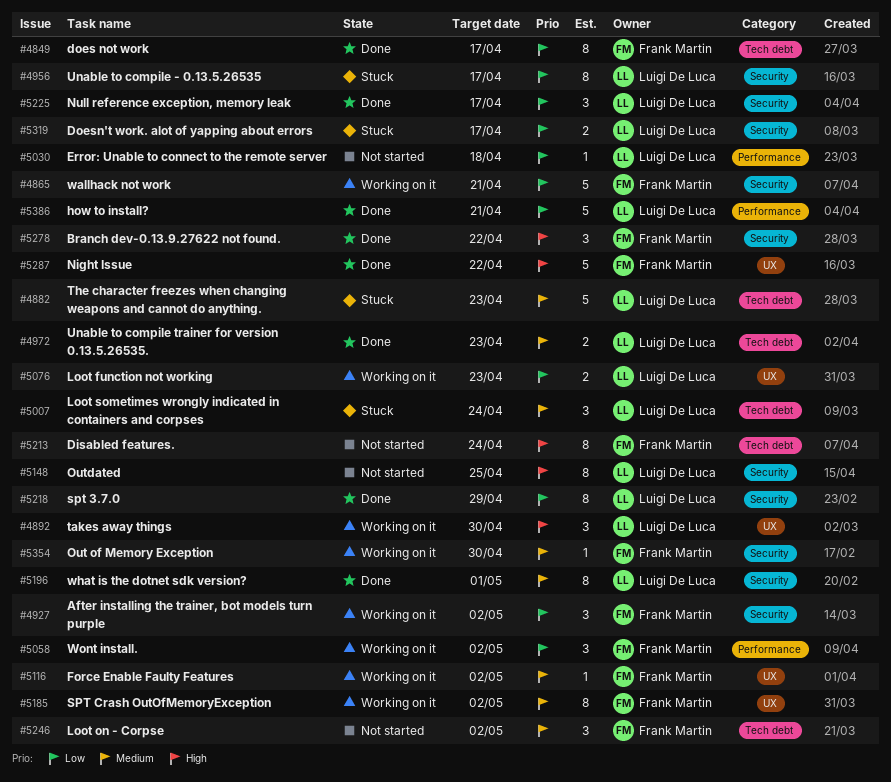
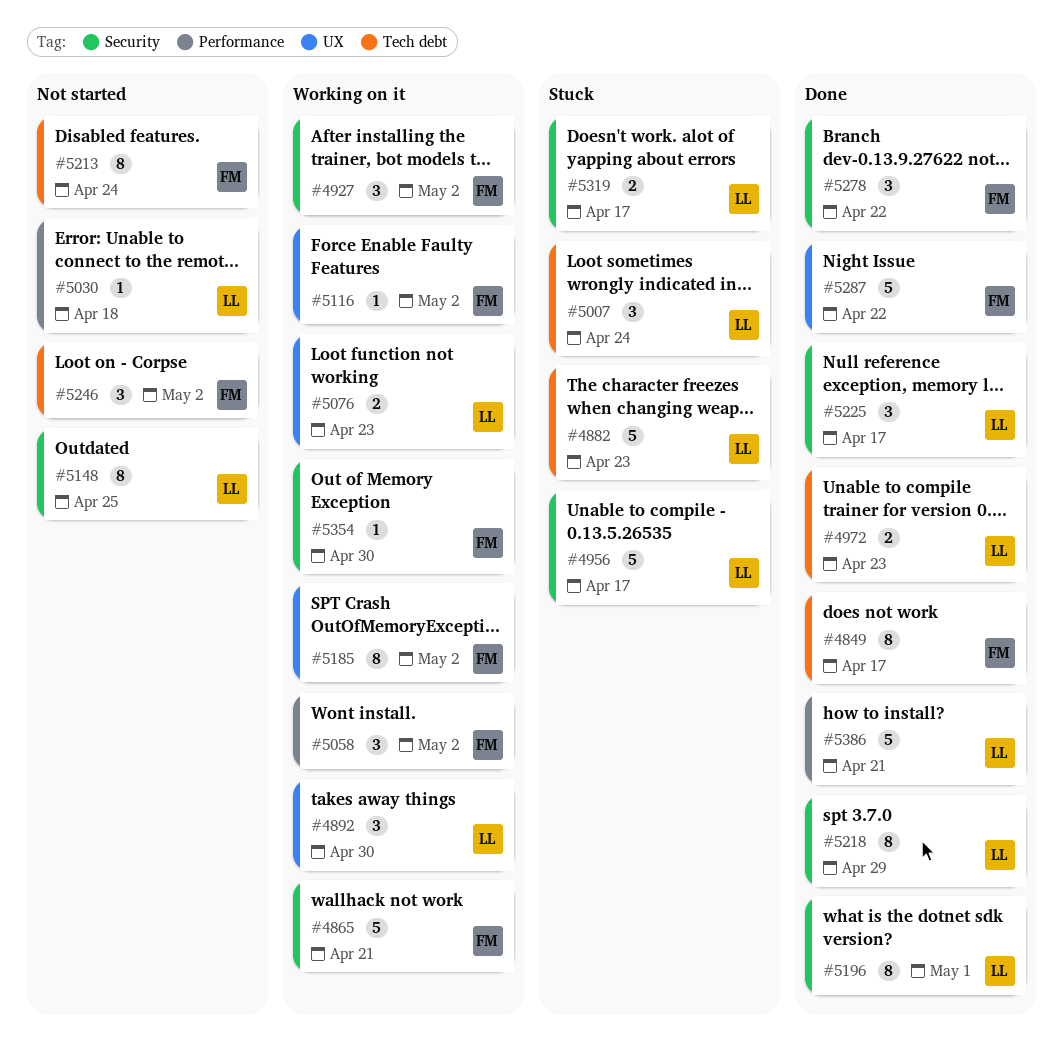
#4956, estimate: 8 -> 5

